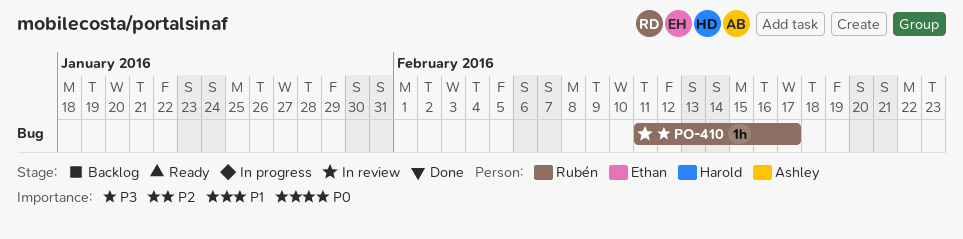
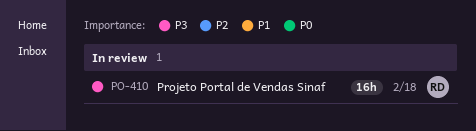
PO-410, estimate: 1h -> 16h
PO-410, due: Feb 17 -> Feb 18

